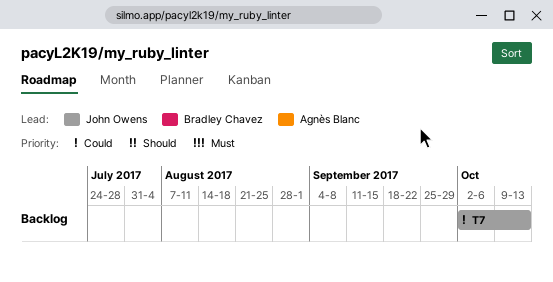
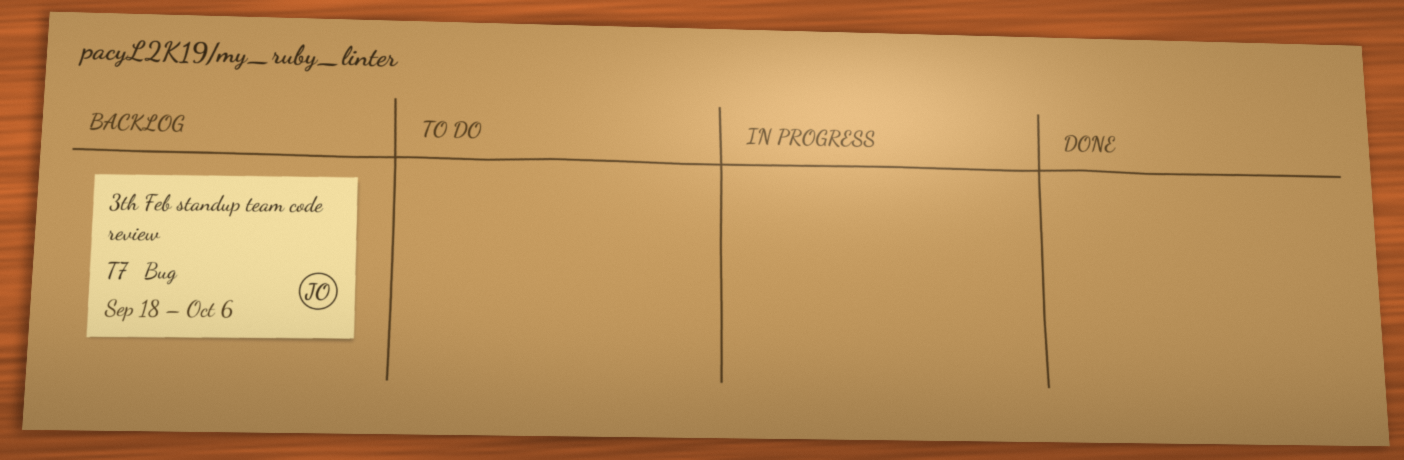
T7, start: Oct 2 -> Sep 18
T7, due: Oct 13 -> Oct 6

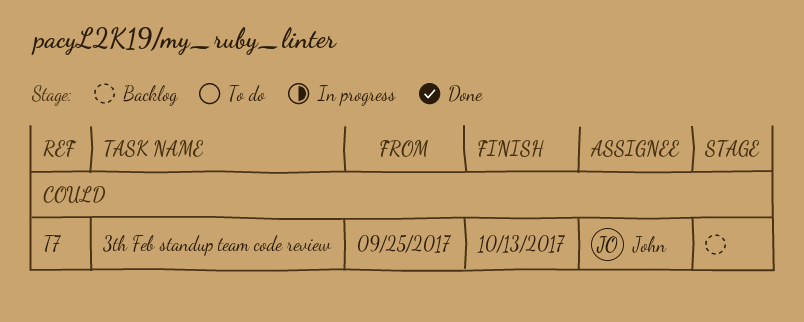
T7, start: Sep 18 -> Sep 25
T7, due: Oct 6 -> Oct 13

